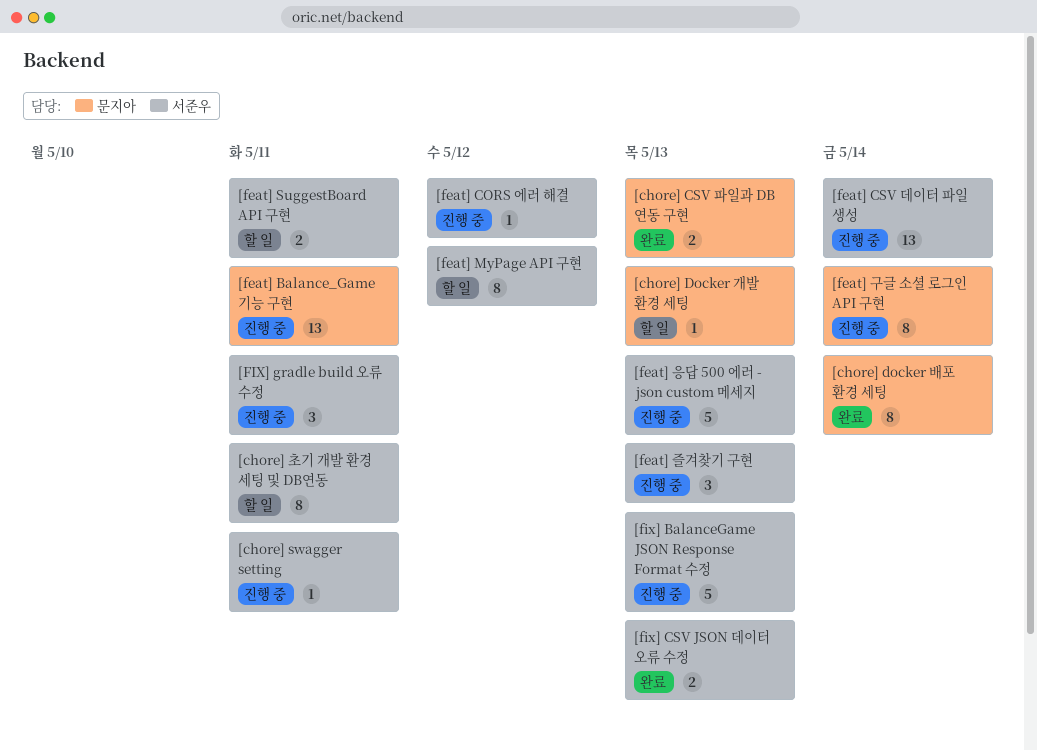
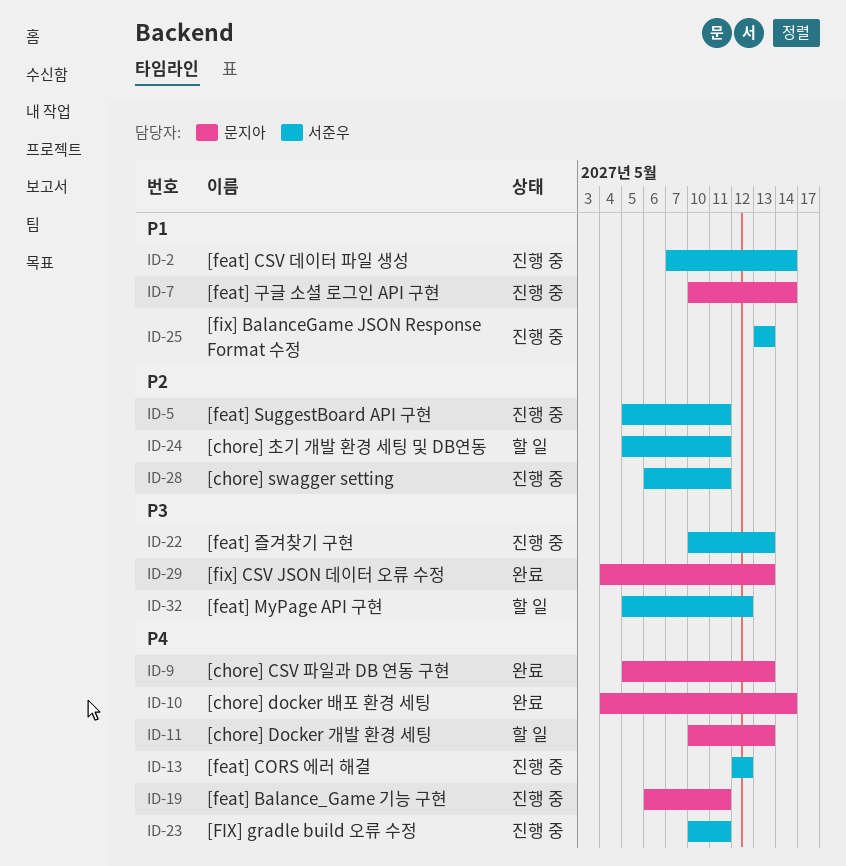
[feat] SuggestBoard API 구현, status: 할 일 -> 진행 중
[feat] 응답 500 에러 - json custom 메세지: present -> none
[fix] CSV JSON 데이터 오류 수정, owner: 서준우 -> 문지아

